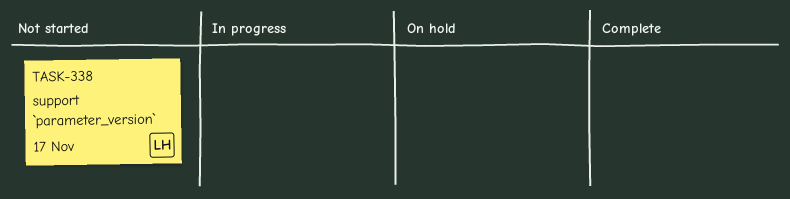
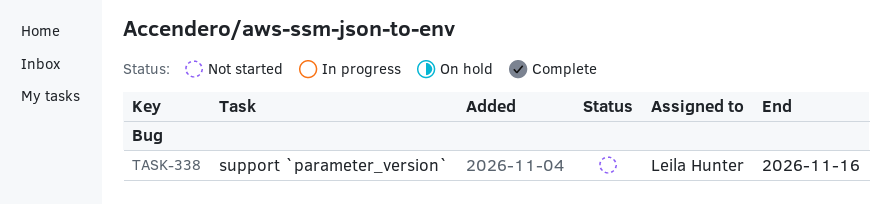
TASK-338, due: Nov 17 -> Nov 16

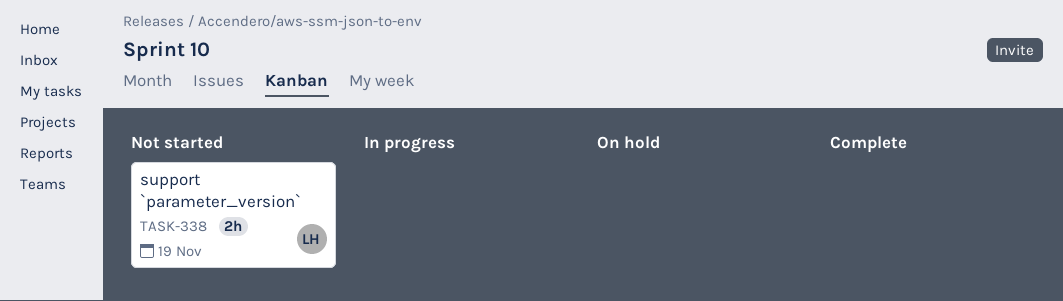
TASK-338, due: Nov 16 -> Nov 19

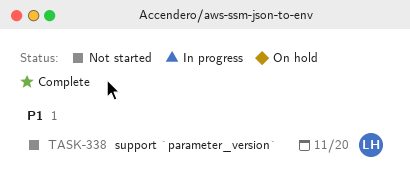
TASK-338, due: Nov 19 -> Nov 20

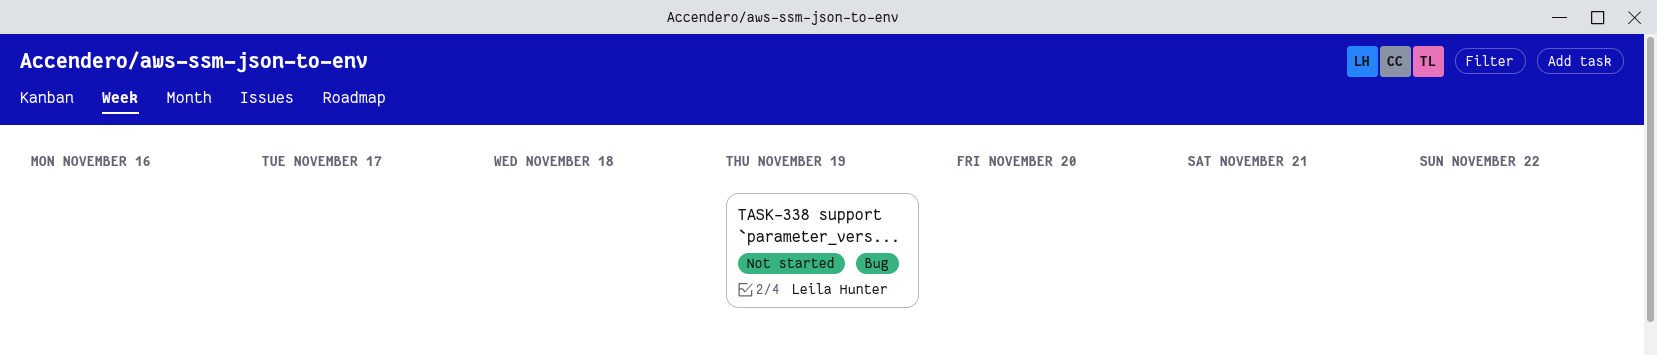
TASK-338, due: Nov 20 -> Nov 19

